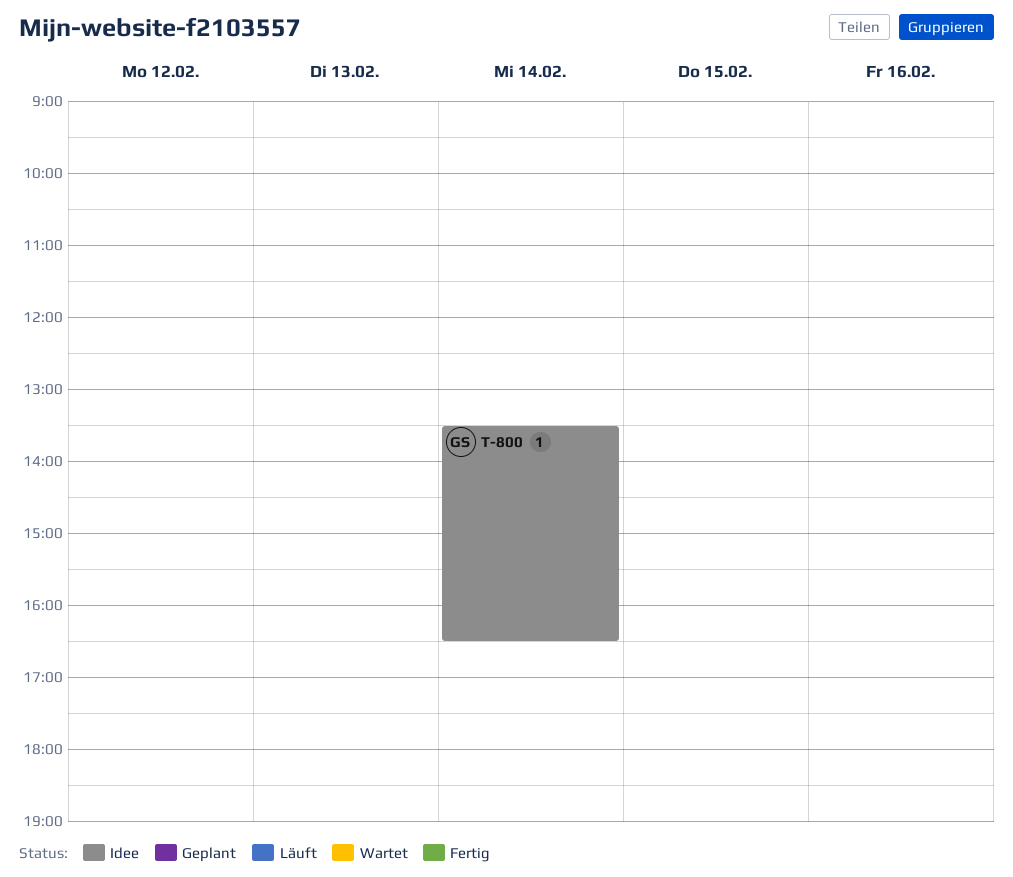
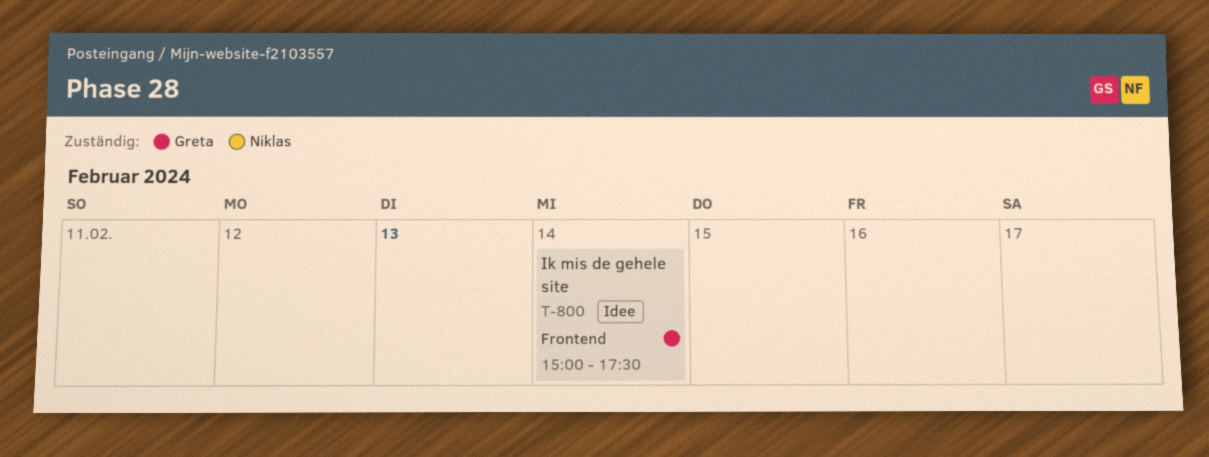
T-800, begins: 13:30 -> 15:00
T-800, ends: 16:30 -> 17:30

